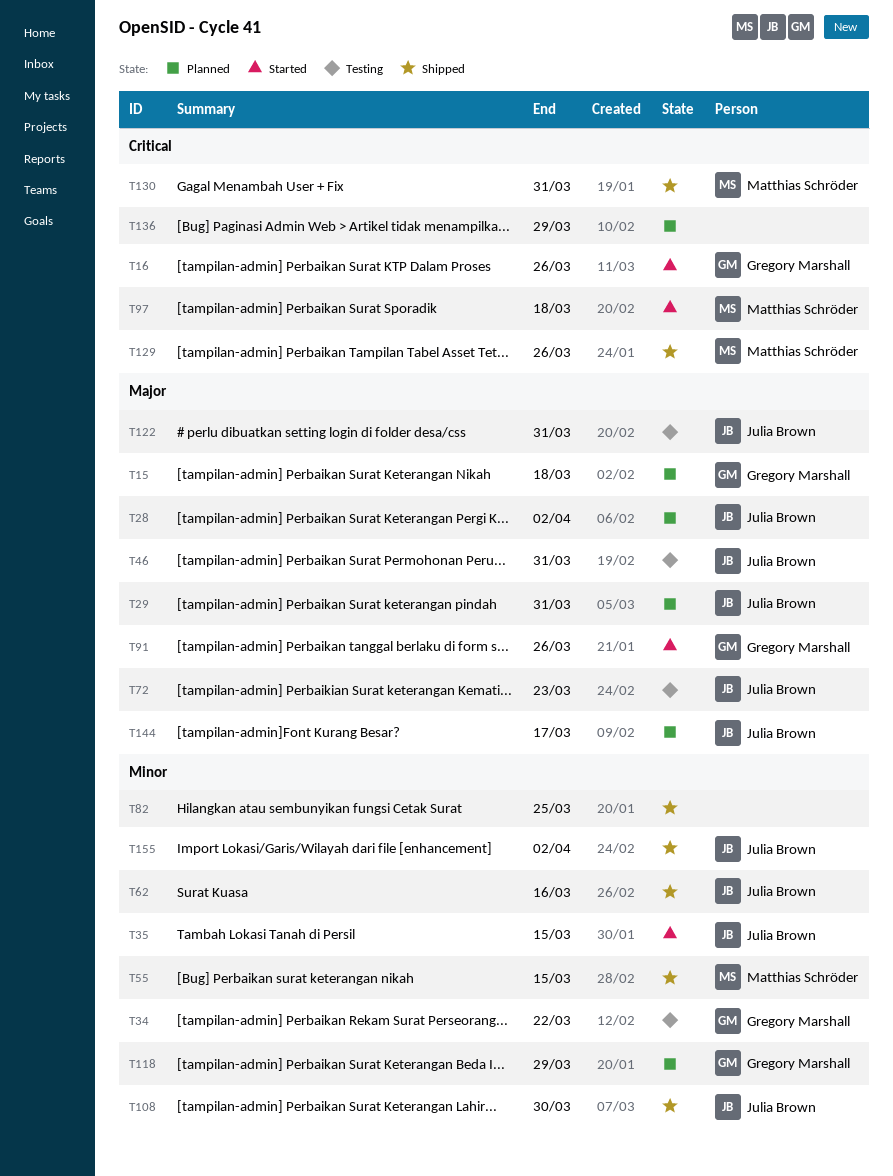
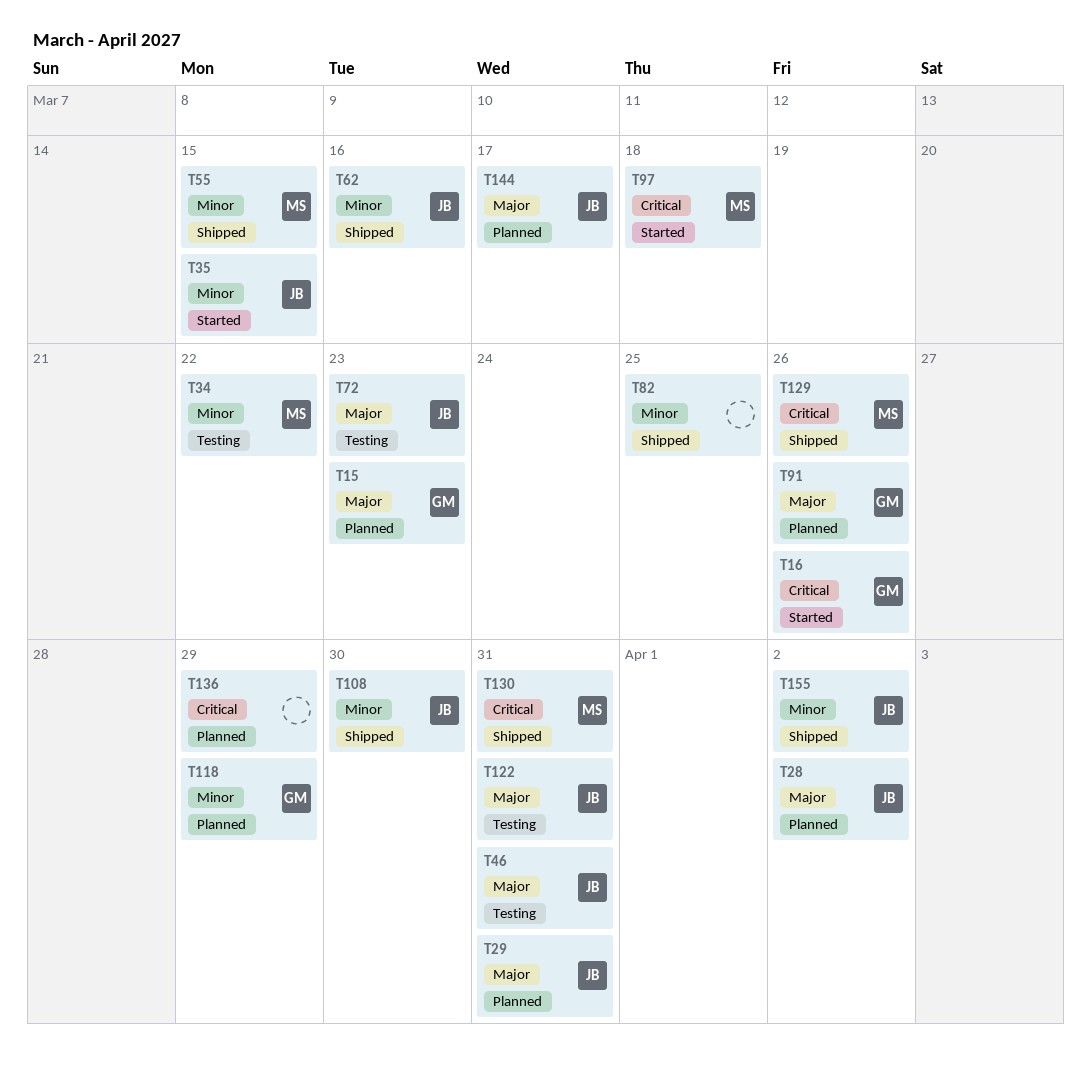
T15, due: Mar 18 -> Mar 23
T34, owner: Gregory Marshall -> Matthias Schröder
T91, status: Started -> Planned

